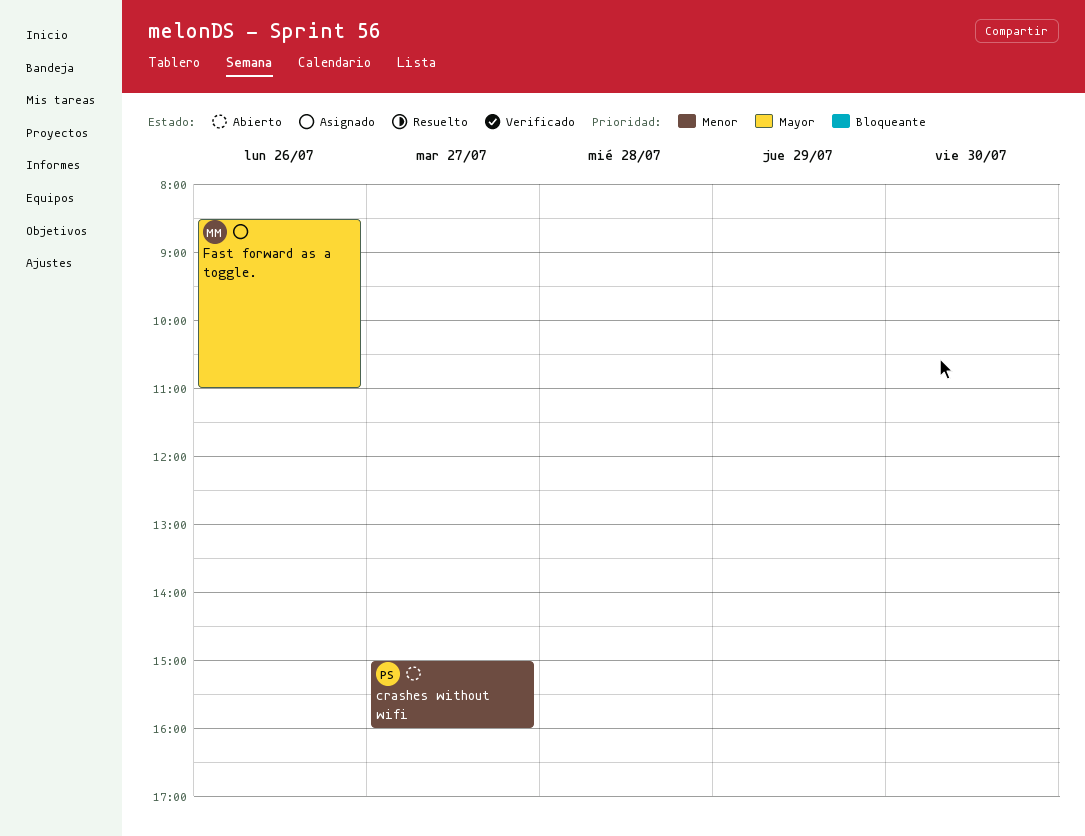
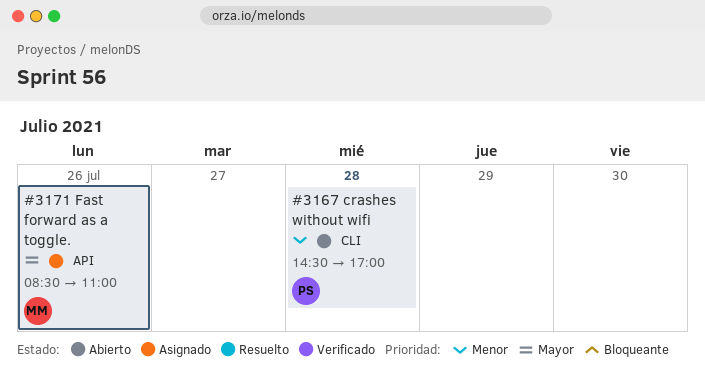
crashes without wifi, day: Jul 27 -> Jul 28
crashes without wifi, begins: 15:00 -> 14:30
crashes without wifi, ends: 16:00 -> 17:00

